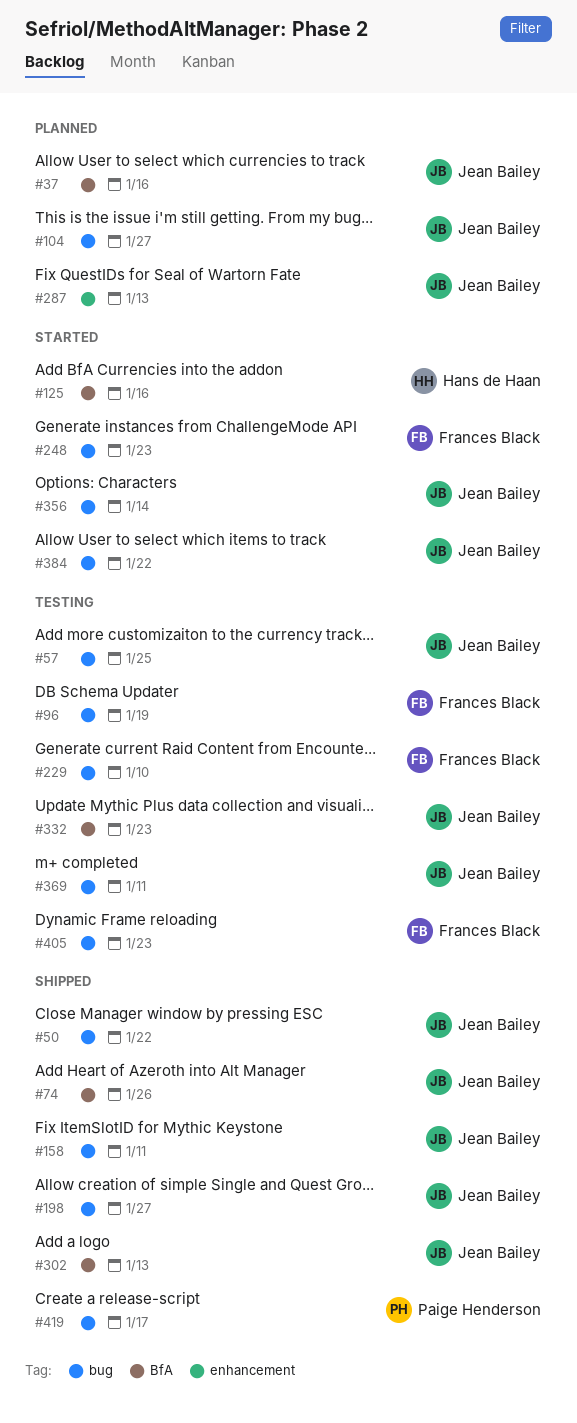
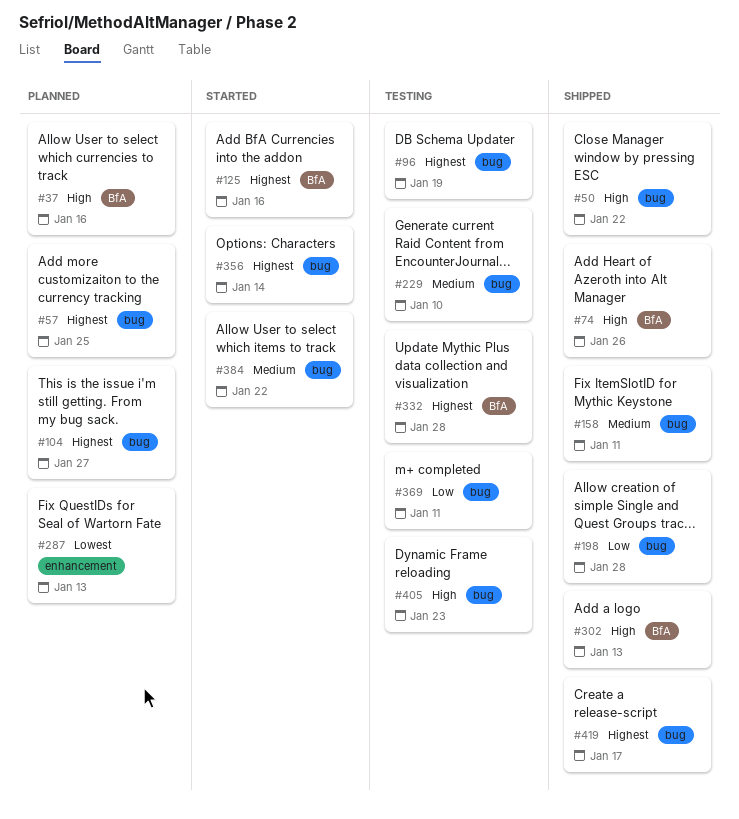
#57, status: Testing -> Planned
#198, due: Jan 27 -> Jan 28
#248: present -> none
#332, due: Jan 23 -> Jan 28

